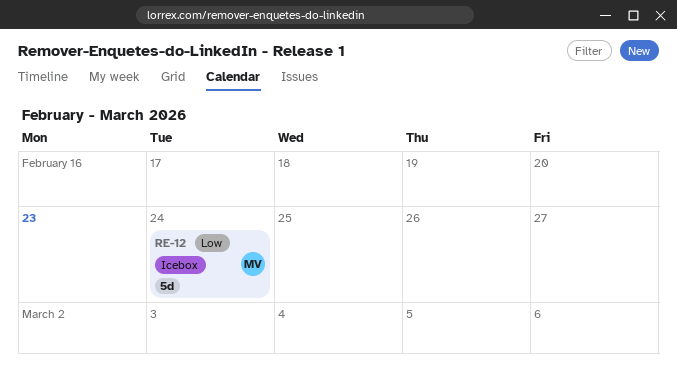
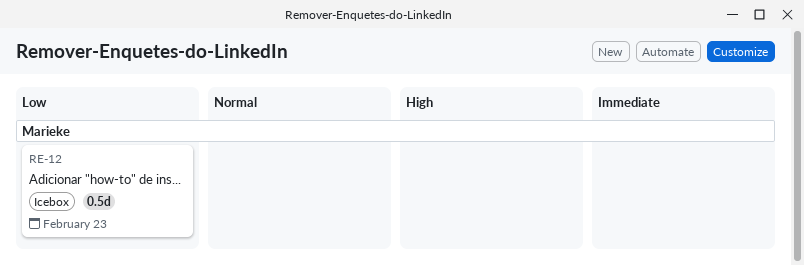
RE-12, estimate: 5d -> 0.5d
RE-12, due: Feb 24 -> Feb 23

